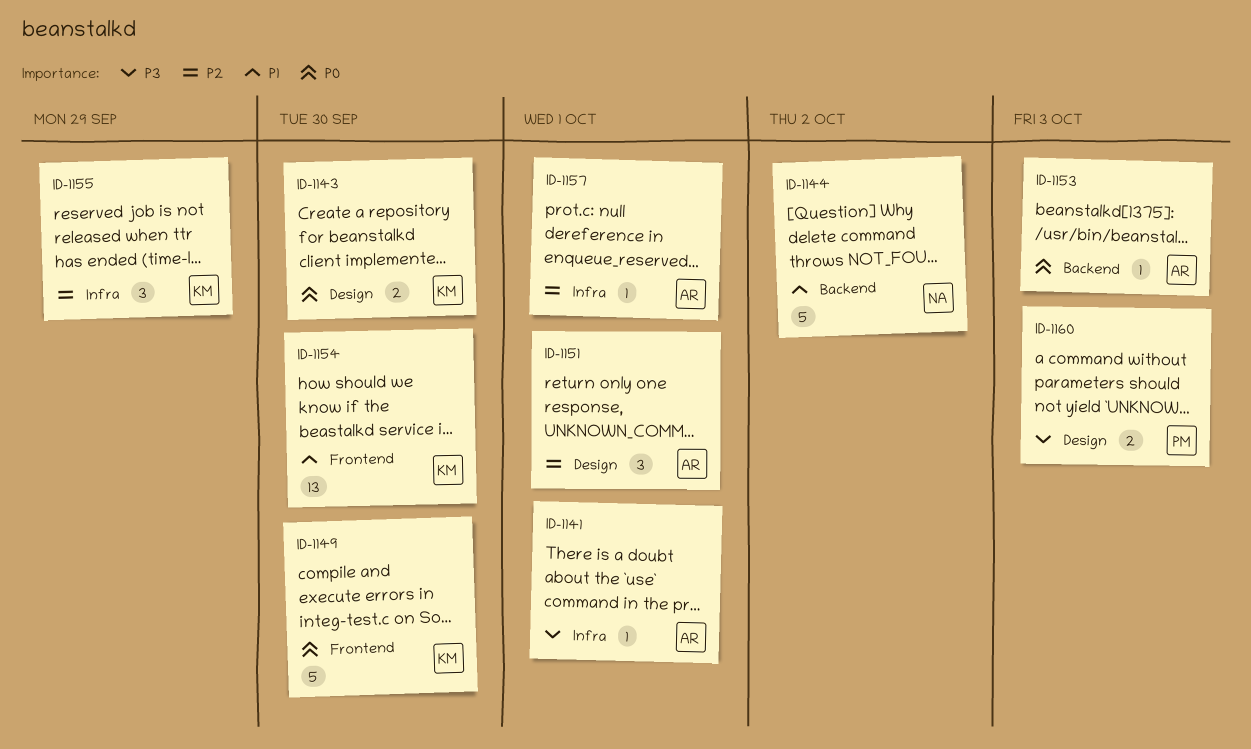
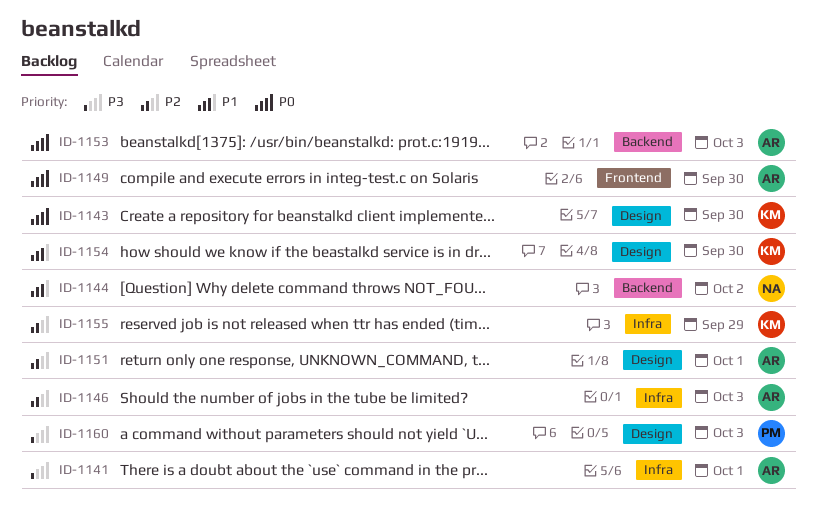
ID-1146: none -> present
ID-1149, owner: KM -> AR
ID-1154, label: Frontend -> Design
ID-1157: present -> none

